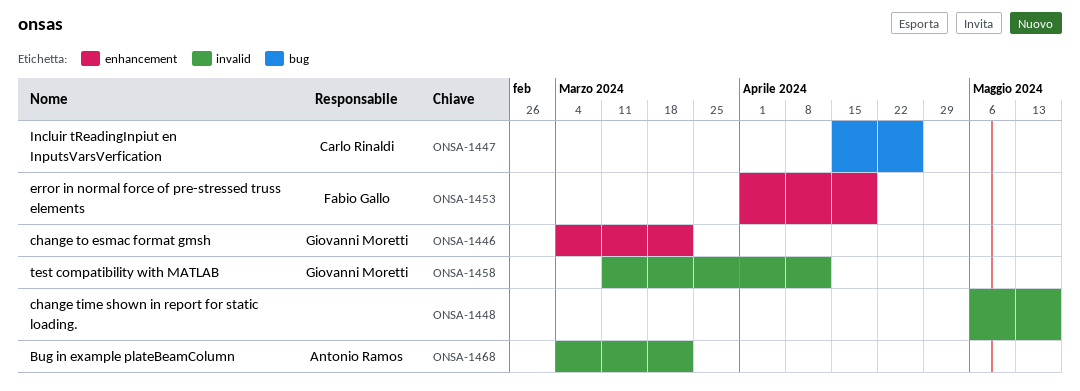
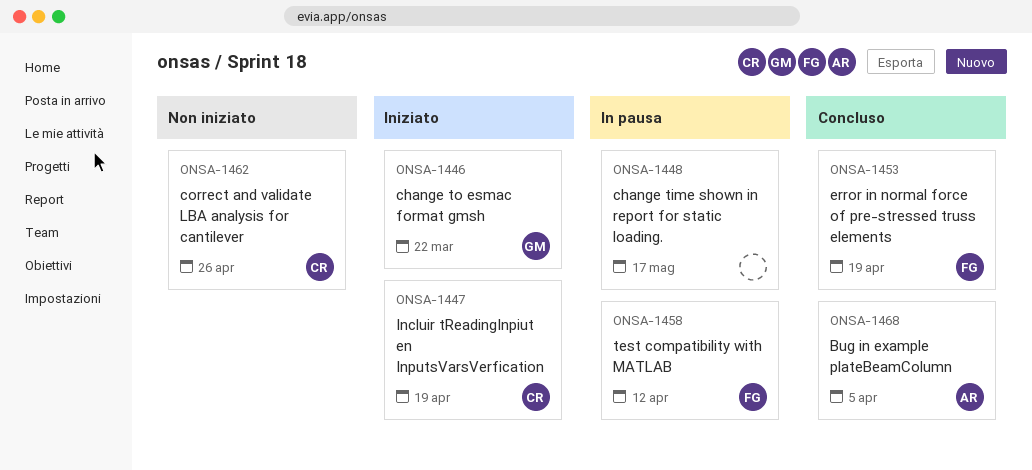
ONSA-1447, due: Apr 26 -> Apr 19
ONSA-1458, owner: Giovanni Moretti -> Fabio Gallo
ONSA-1462: none -> present
ONSA-1468, due: Mar 22 -> Apr 5

